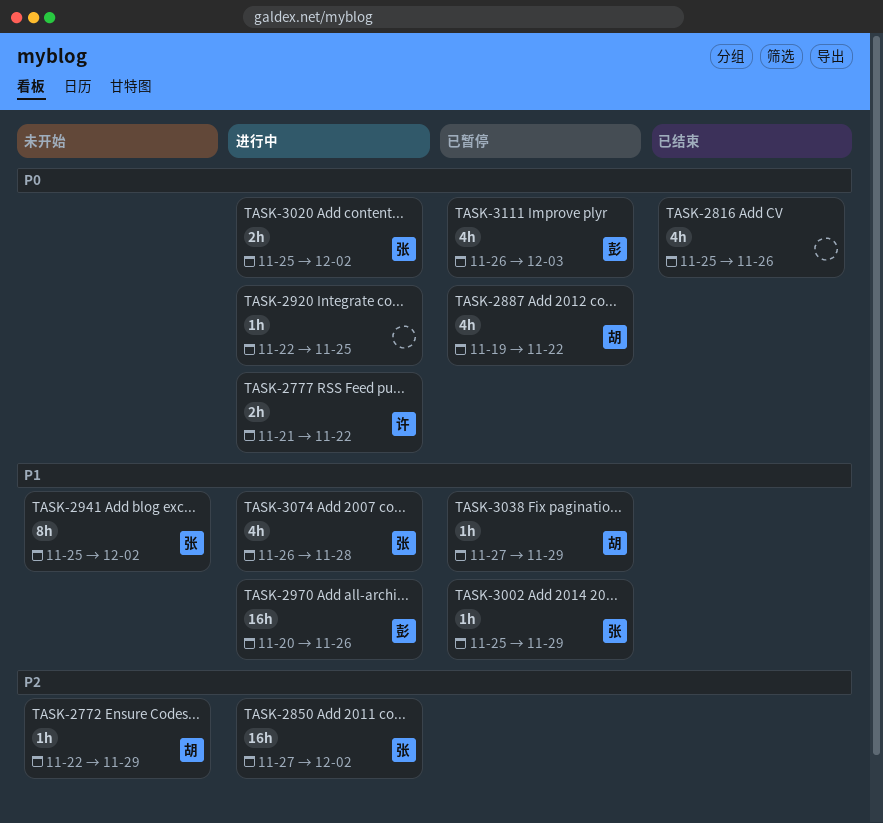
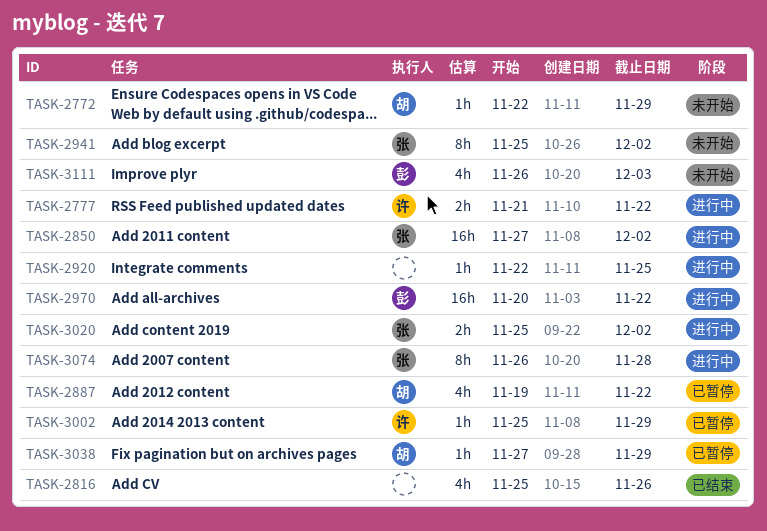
TASK-2970, due: Nov 26 -> Nov 22
TASK-3002, owner: 张 -> 许
TASK-3074, estimate: 4h -> 8h
TASK-3111, status: 已暂停 -> 未开始

